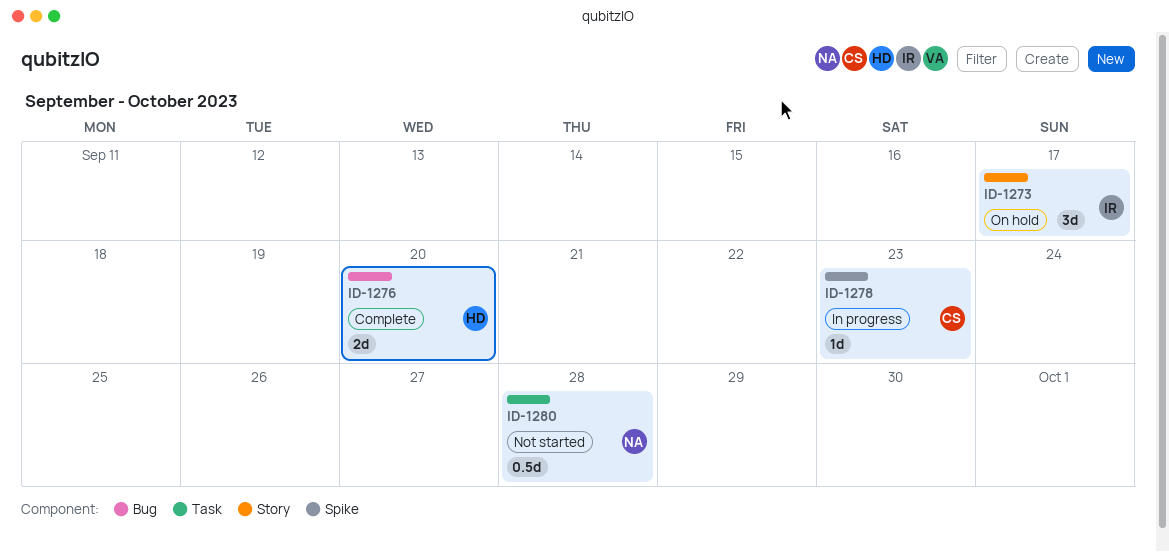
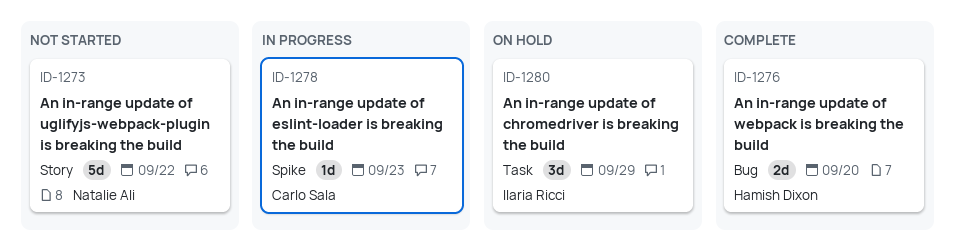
ID-1273, status: On hold -> Not started
ID-1273, owner: Ilaria Ricci -> Natalie Ali
ID-1273, estimate: 3d -> 5d
ID-1273, due: Sep 17 -> Sep 22
ID-1280, status: Not started -> On hold
ID-1280, owner: Natalie Ali -> Ilaria Ricci
ID-1280, estimate: 0.5d -> 3d
ID-1280, due: Sep 28 -> Sep 29

